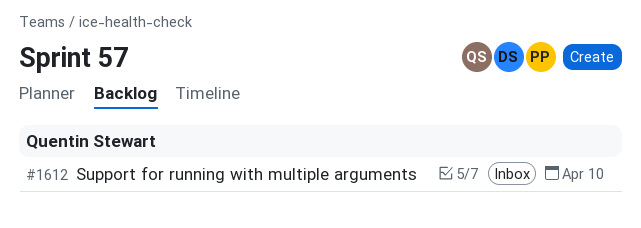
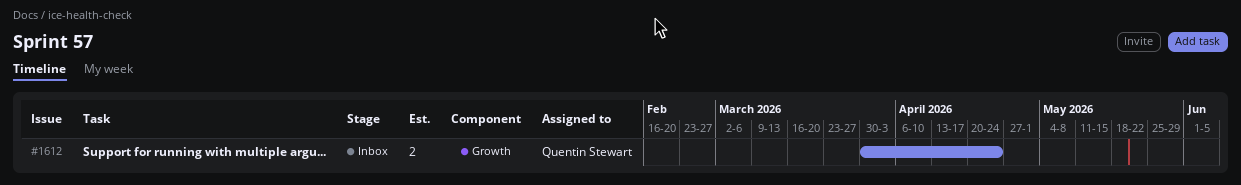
#1612, due: Apr 10 -> Apr 24

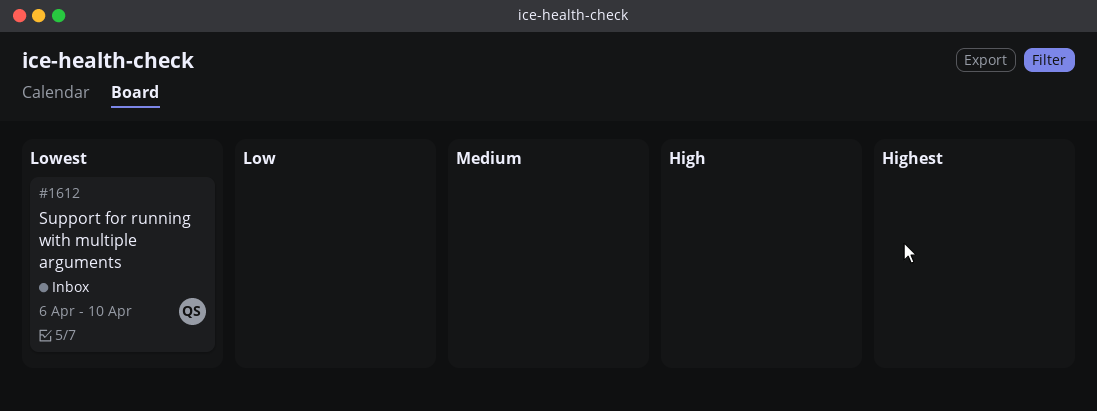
#1612, start: Mar 30 -> Apr 6
#1612, due: Apr 24 -> Apr 10

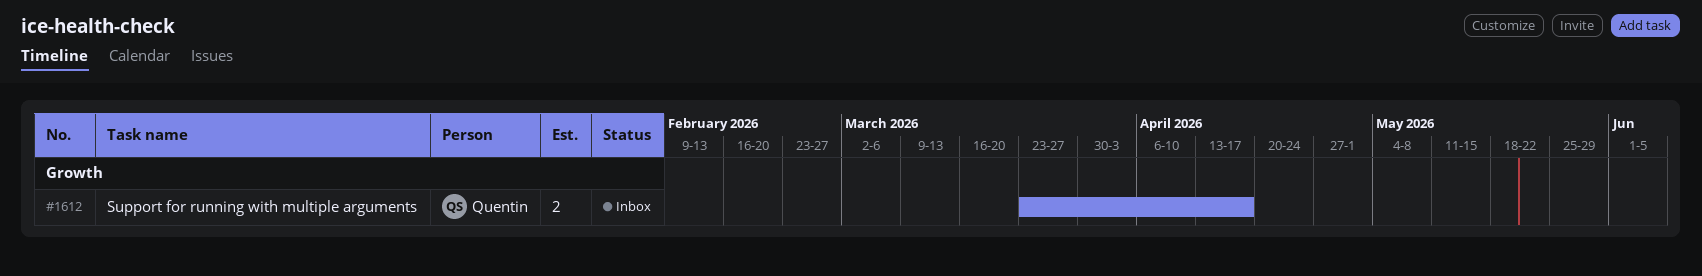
#1612, start: Apr 6 -> Mar 23
#1612, due: Apr 10 -> Apr 17

